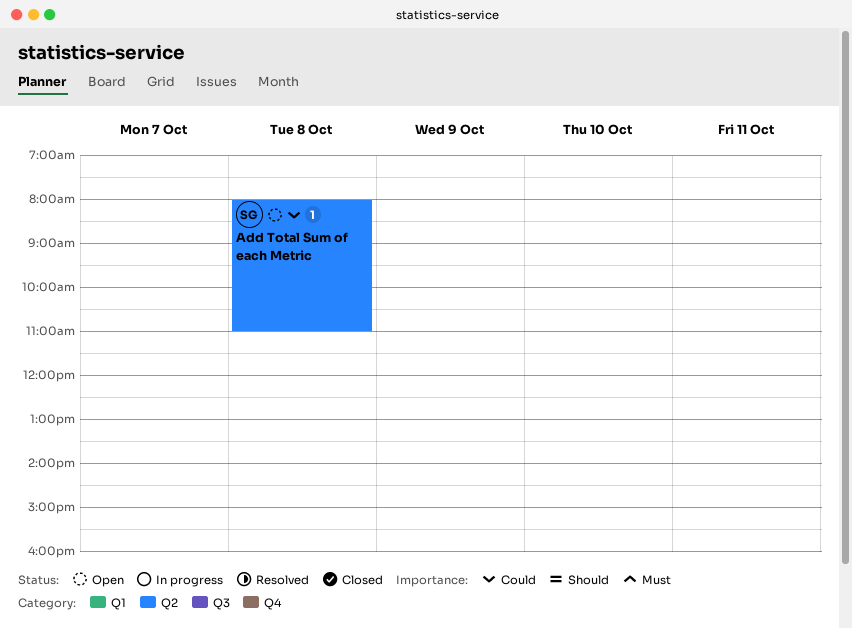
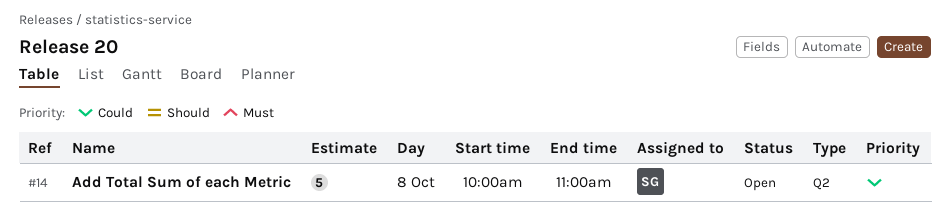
Add Total Sum of each Metric, estimate: 1 -> 5
Add Total Sum of each Metric, begins: 08:00 -> 10:00

